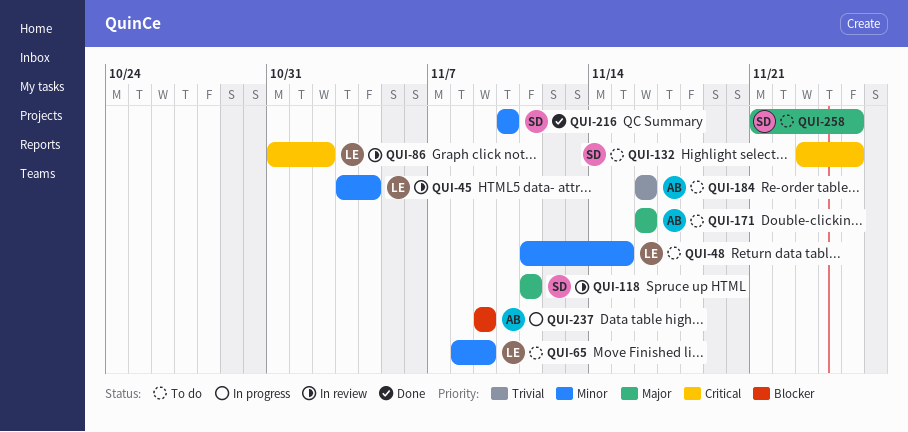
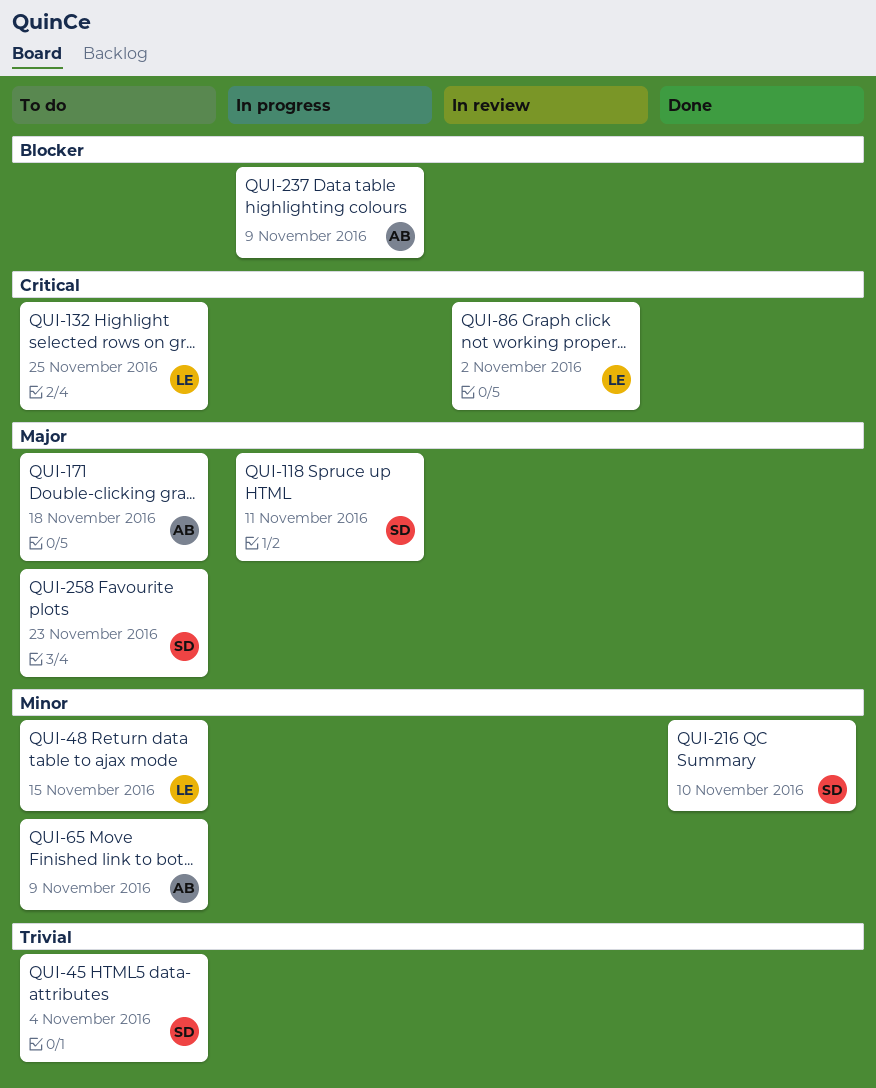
QUI-45, status: In review -> To do
QUI-45, owner: LE -> SD
QUI-45, priority: Minor -> Trivial
QUI-65, owner: LE -> AB
QUI-118, status: In review -> In progress
QUI-132, owner: SD -> LE
QUI-171, due: Nov 16 -> Nov 18
QUI-184: present -> none
QUI-258, due: Nov 25 -> Nov 23

